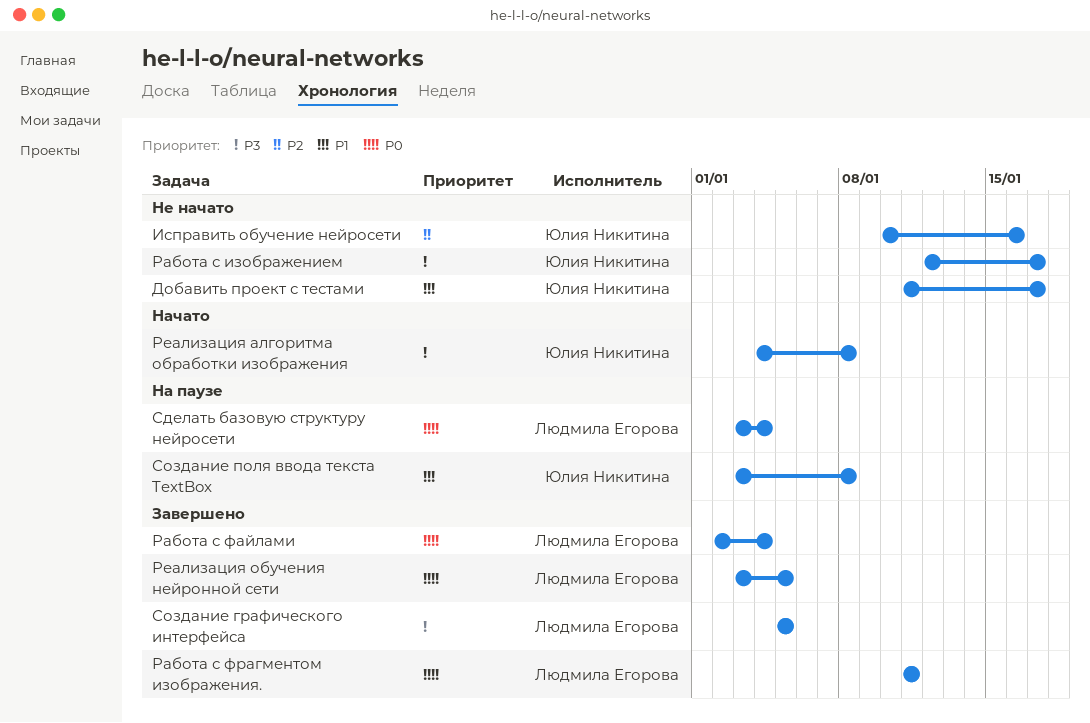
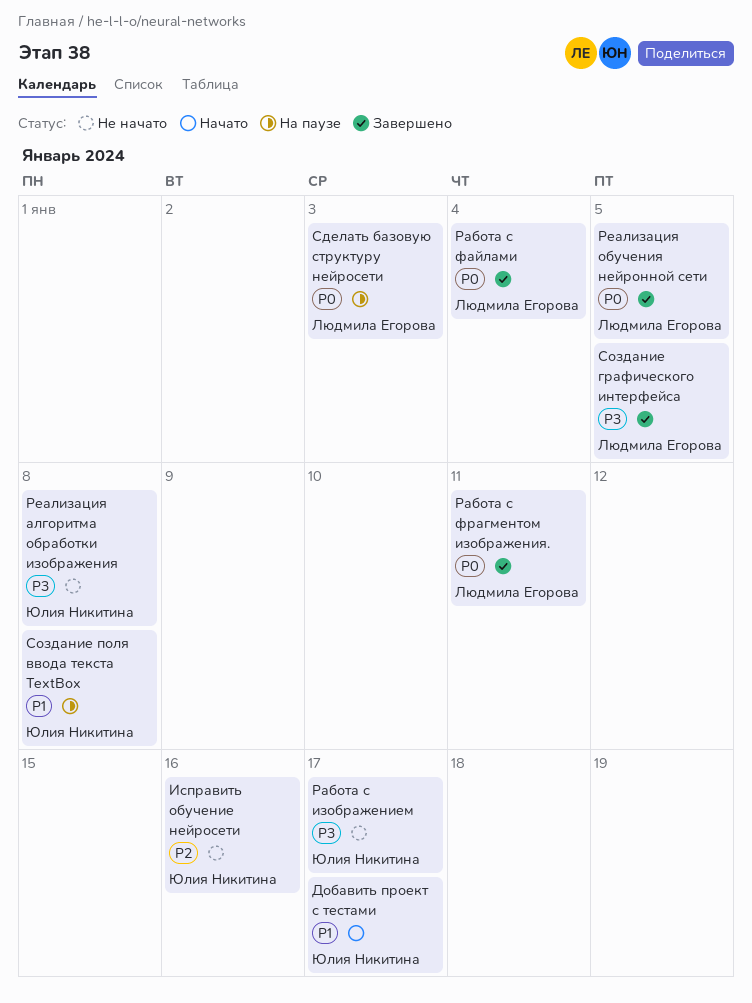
Добавить проект с тестами, status: Не начато -> Начато
Реализация алгоритма обработки изображения, status: Начато -> Не начато
Сделать базовую структуру нейросети, due: Jan 4 -> Jan 3

